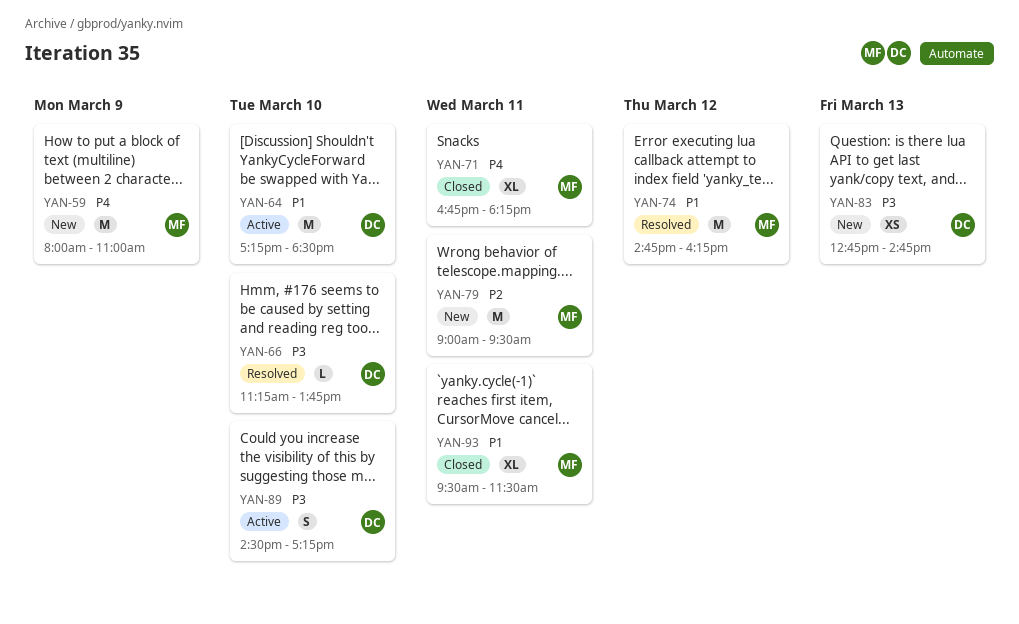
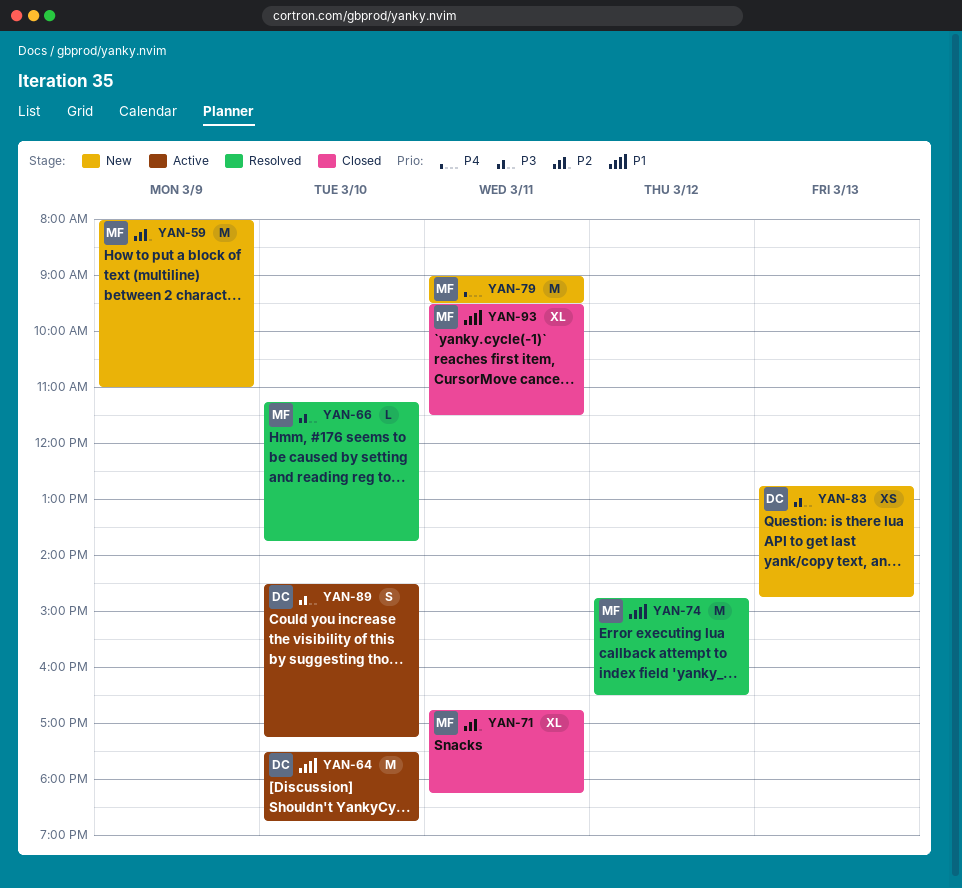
YAN-59, priority: P4 -> P2
YAN-64, begins: 17:15 -> 17:30
YAN-64, ends: 18:30 -> 18:45
YAN-66, owner: DC -> MF
YAN-71, priority: P4 -> P2
YAN-74, ends: 16:15 -> 16:30
YAN-79, priority: P2 -> P4

